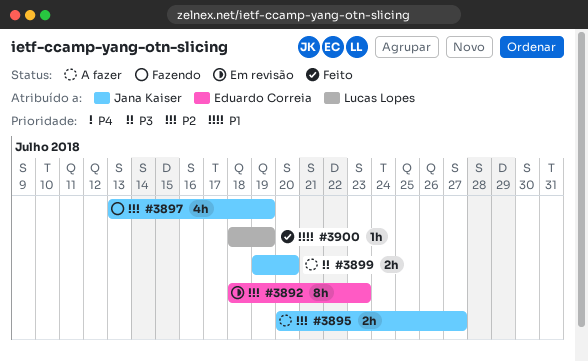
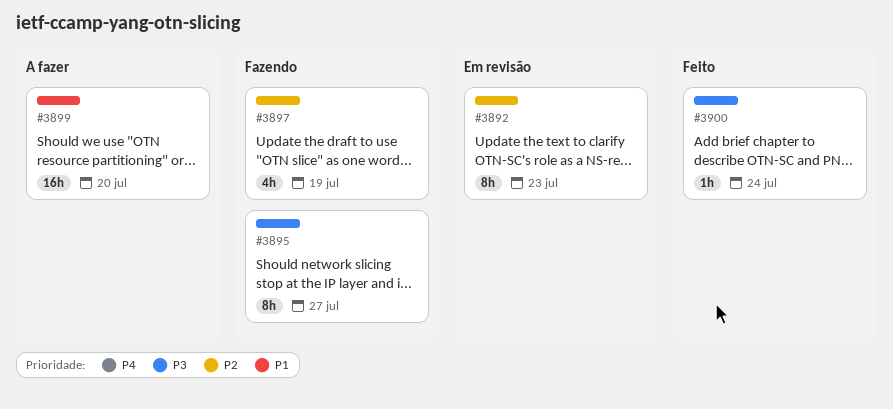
#3895, status: A fazer -> Fazendo
#3895, priority: P2 -> P3
#3895, estimate: 2h -> 8h
#3899, priority: P3 -> P1
#3899, estimate: 2h -> 16h
#3900, priority: P1 -> P3
#3900, due: Jul 19 -> Jul 24

